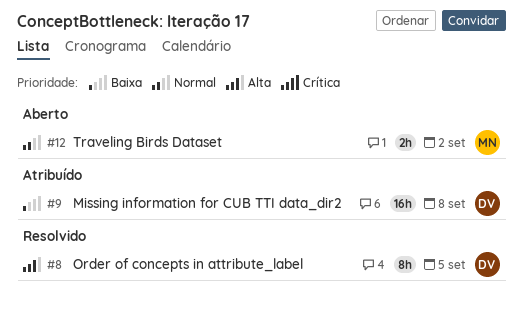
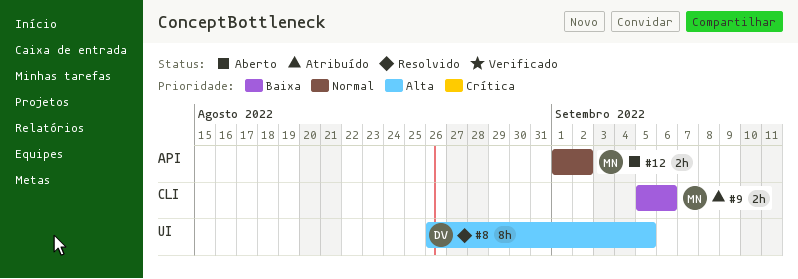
#9, owner: DV -> MN
#9, estimate: 16h -> 2h
#9, due: Sep 8 -> Sep 6

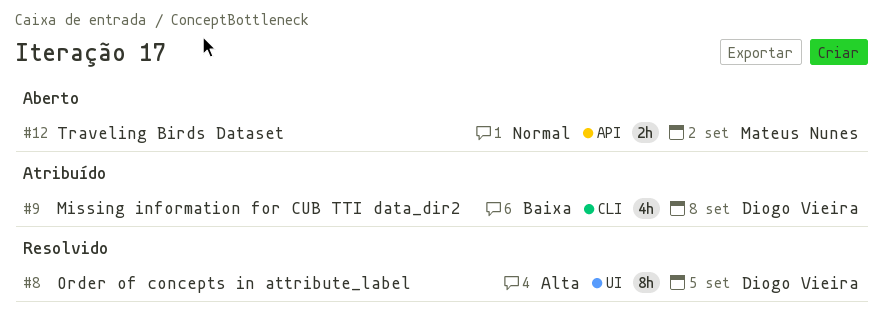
#9, owner: Mateus Nunes -> Diogo Vieira
#9, estimate: 2h -> 4h
#9, due: Sep 6 -> Sep 8

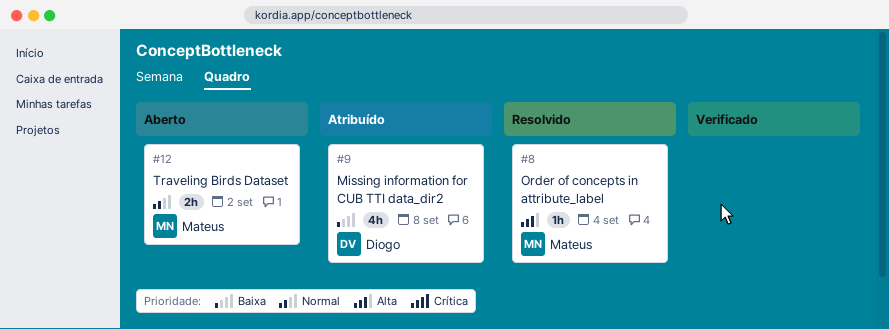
#8, owner: Diogo Vieira -> Mateus Nunes
#8, estimate: 8h -> 1h
#8, due: Sep 5 -> Sep 4

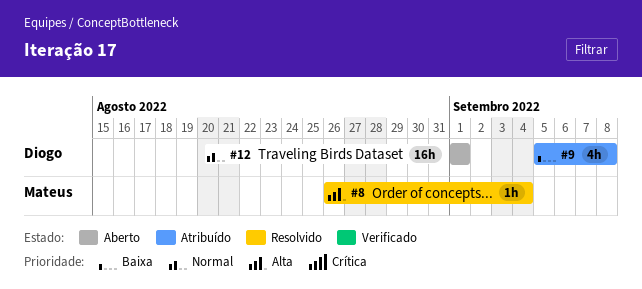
#12, owner: Mateus -> Diogo
#12, estimate: 2h -> 16h
#12, due: Sep 2 -> Sep 1

